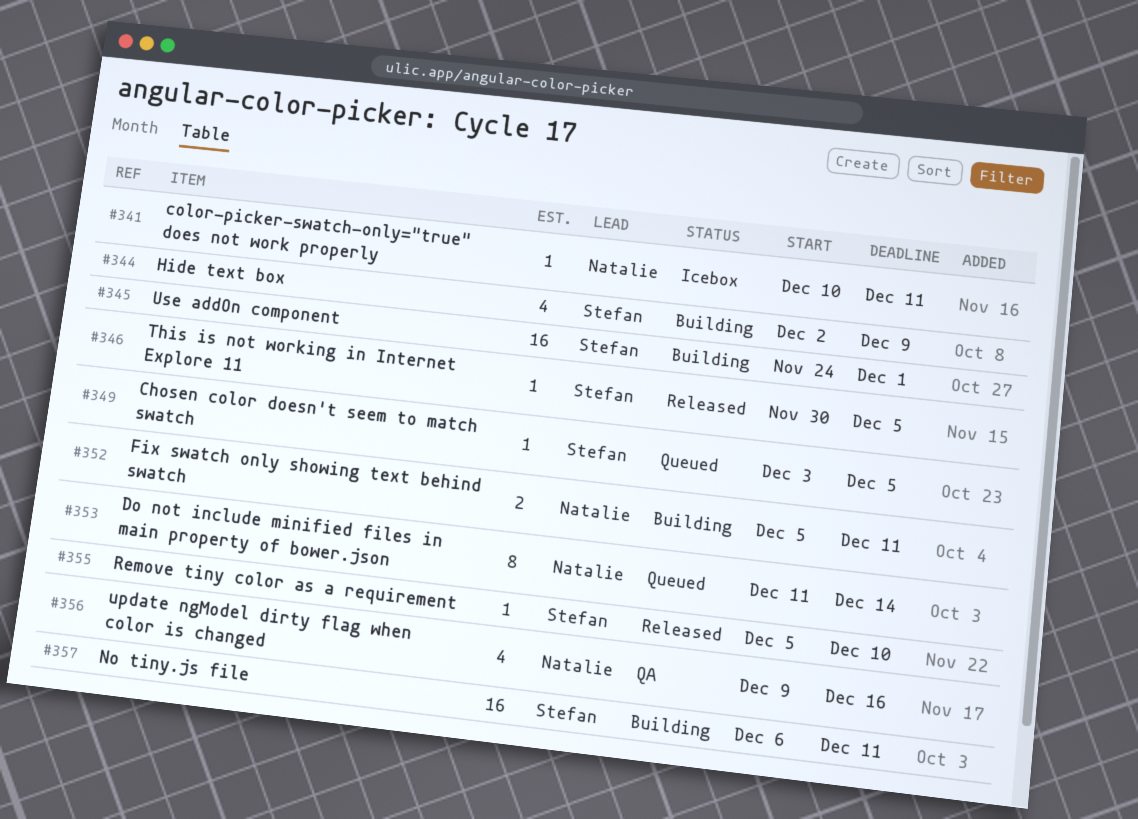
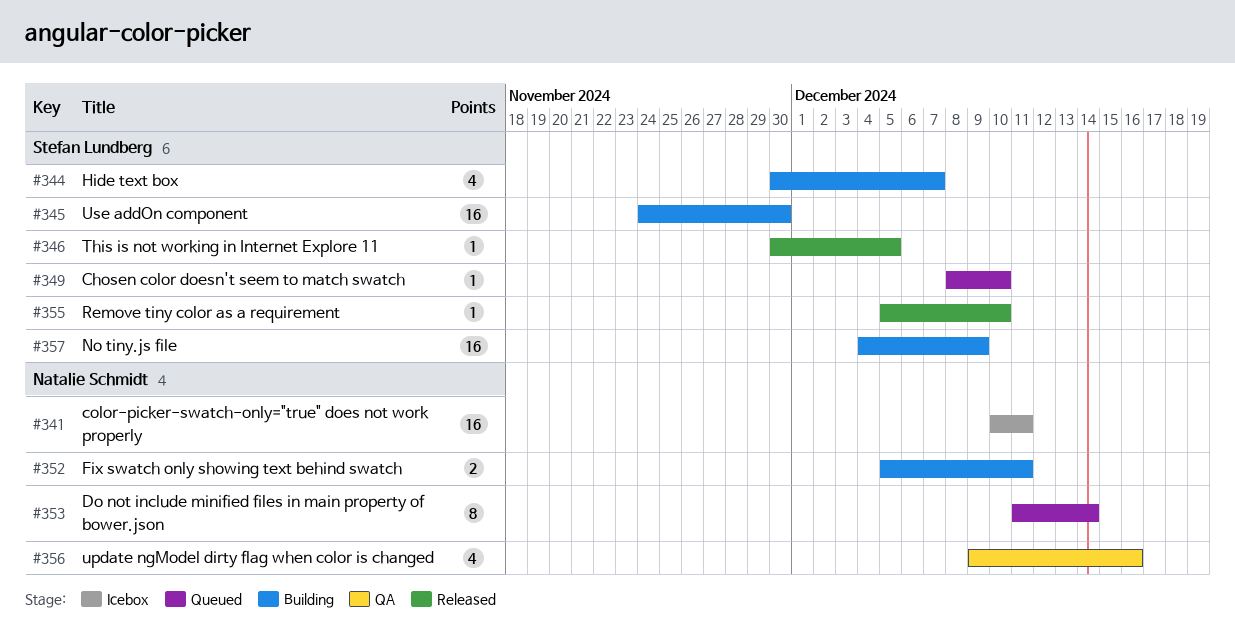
#341, estimate: 1 -> 16
#344, start: Dec 2 -> Nov 30
#344, due: Dec 9 -> Dec 7
#345, due: Dec 1 -> Nov 30
#349, start: Dec 3 -> Dec 8
#349, due: Dec 5 -> Dec 10
#357, start: Dec 6 -> Dec 4
#357, due: Dec 11 -> Dec 9

